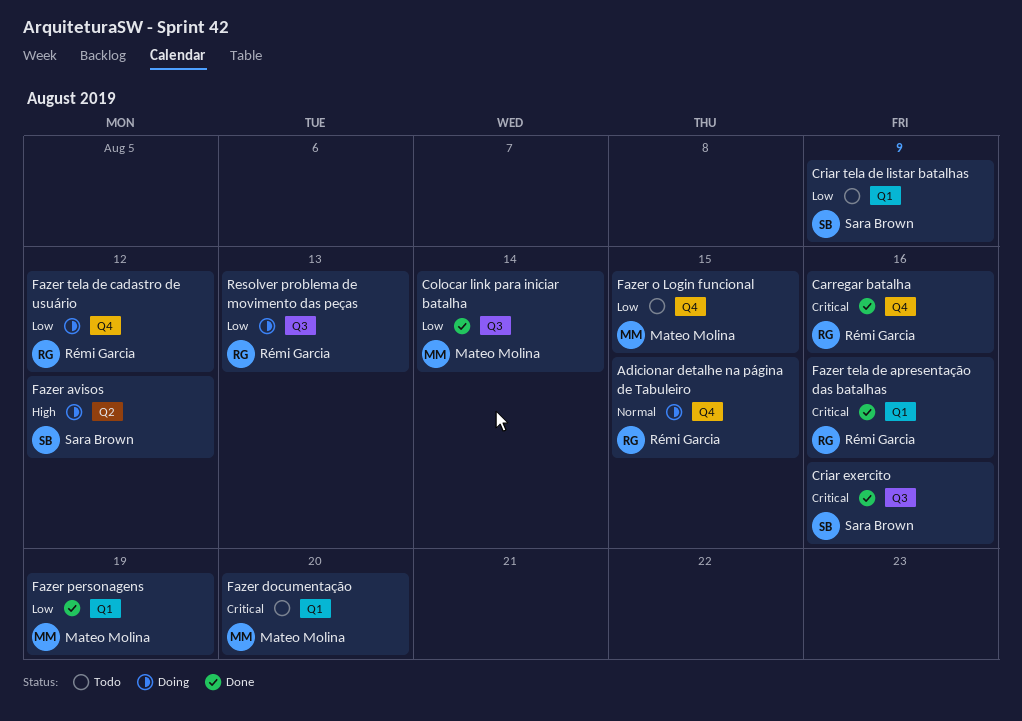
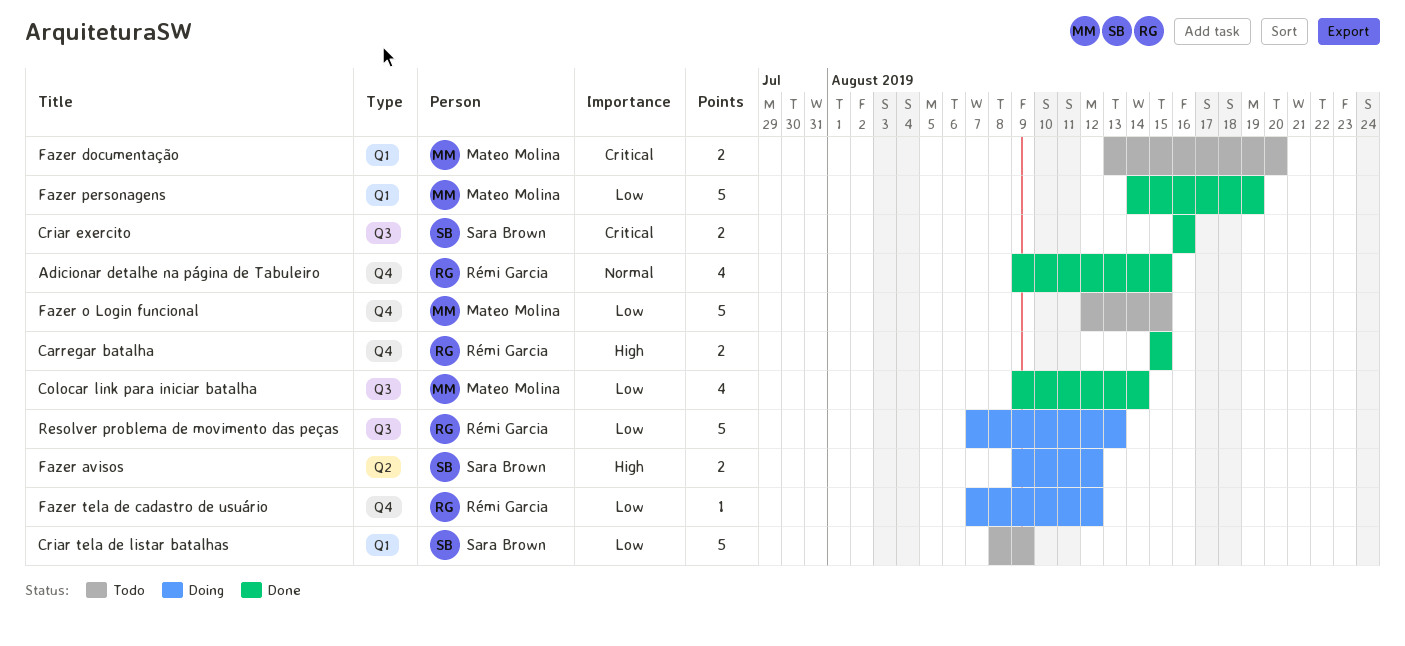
Adicionar detalhe na página de Tabuleiro, status: Doing -> Done
Carregar batalha, priority: Critical -> High
Carregar batalha, due: Aug 16 -> Aug 15
Fazer tela de apresentação das batalhas: present -> none

